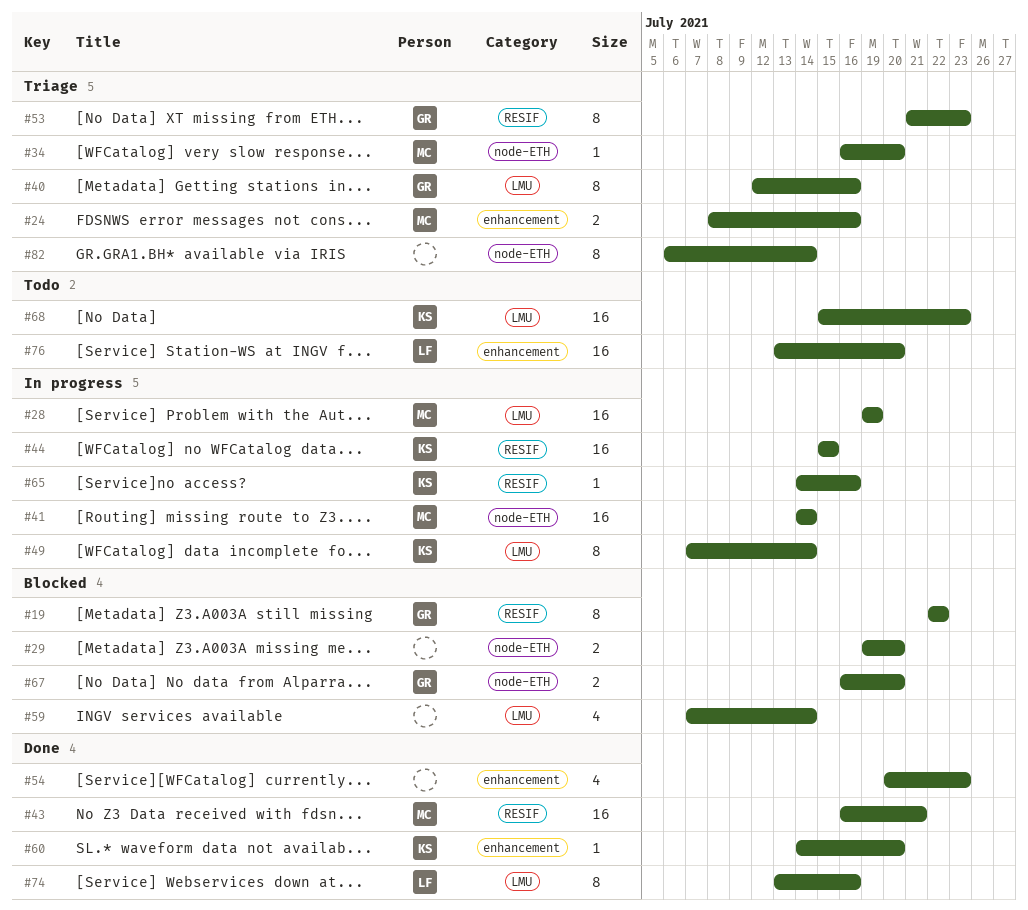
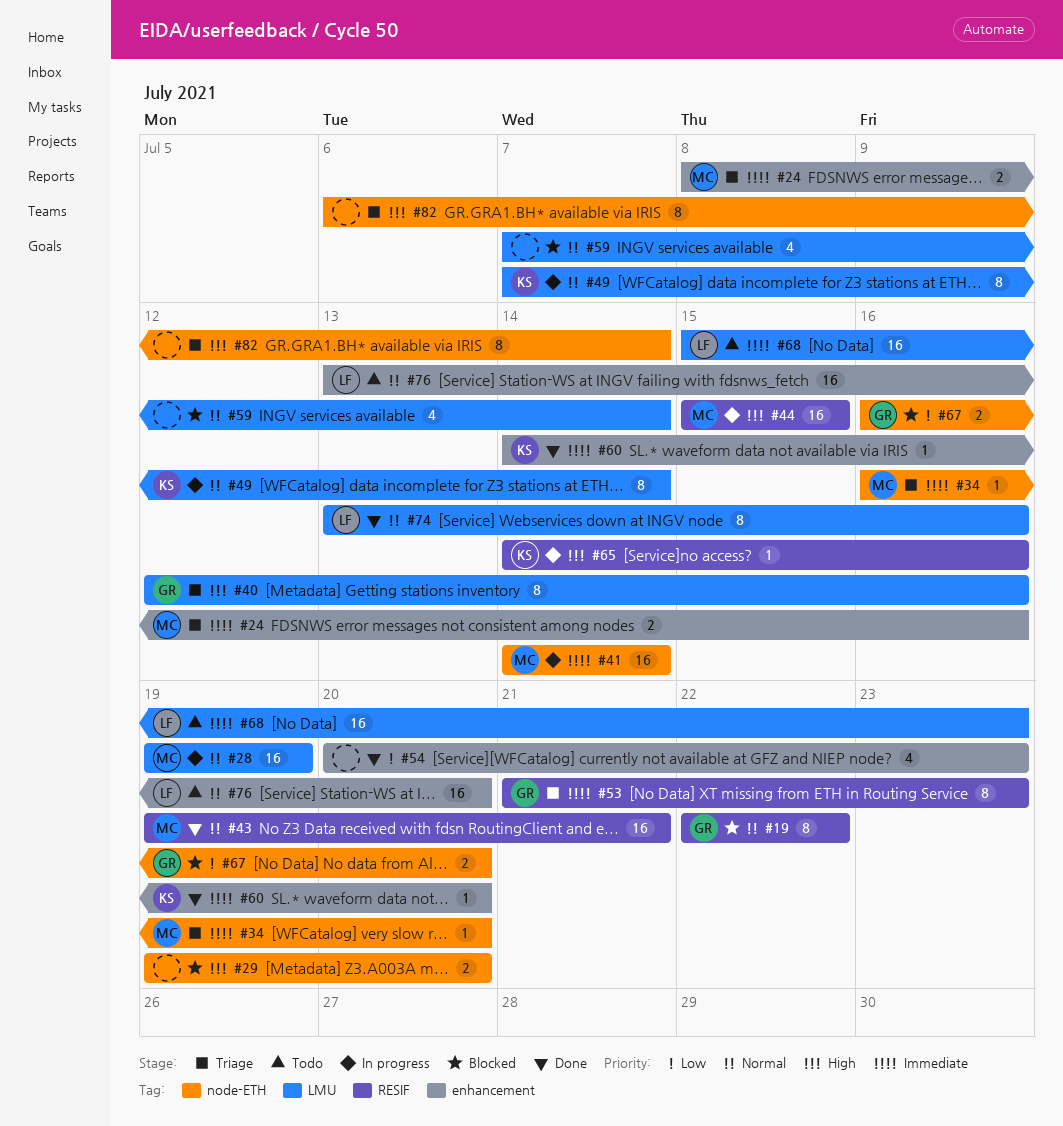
#43, start: Jul 16 -> Jul 19
#44, owner: KS -> MC
#68, owner: KS -> LF

